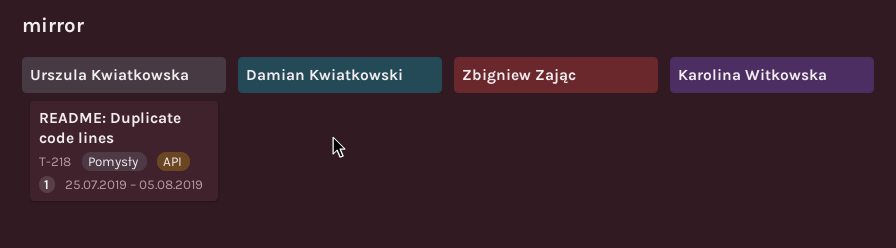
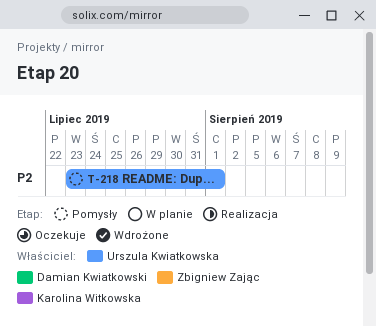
T-218, start: Jul 25 -> Jul 23
T-218, due: Aug 5 -> Aug 1

